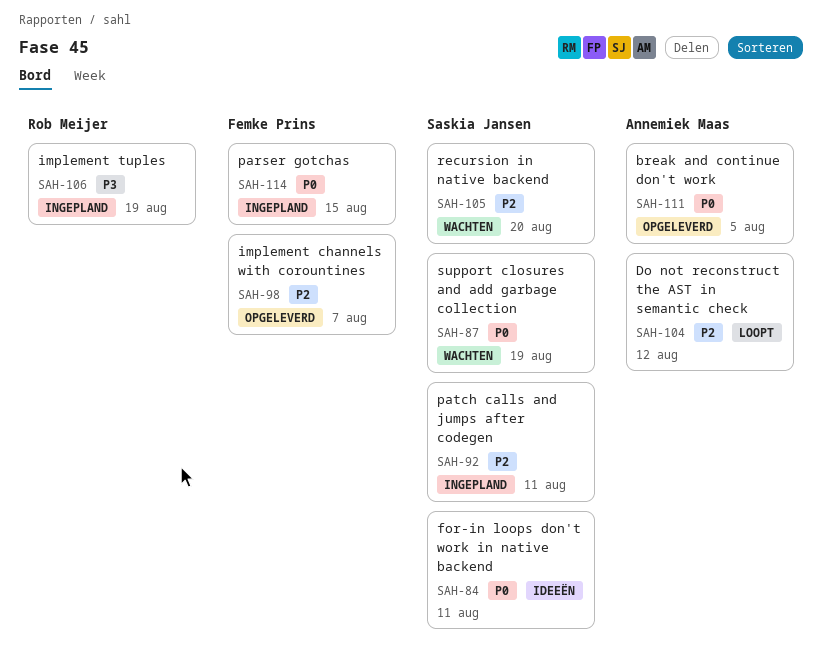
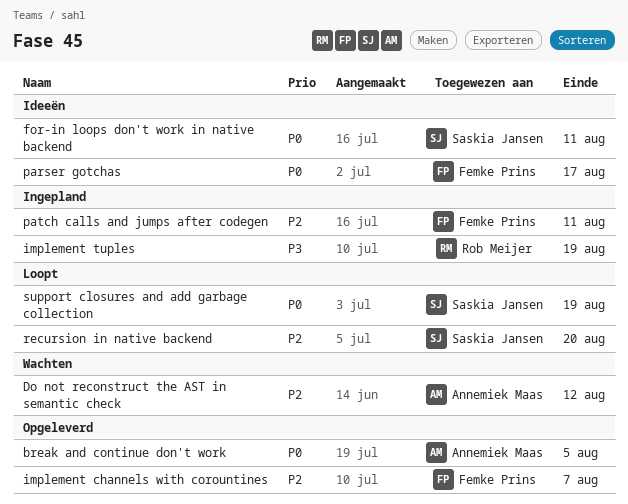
Do not reconstruct the AST in semantic check, status: Loopt -> Wachten
parser gotchas, status: Ingepland -> Ideeën
parser gotchas, due: Aug 15 -> Aug 17
patch calls and jumps after codegen, owner: Saskia Jansen -> Femke Prins
recursion in native backend, status: Wachten -> Loopt
support closures and add garbage collection, status: Wachten -> Loopt

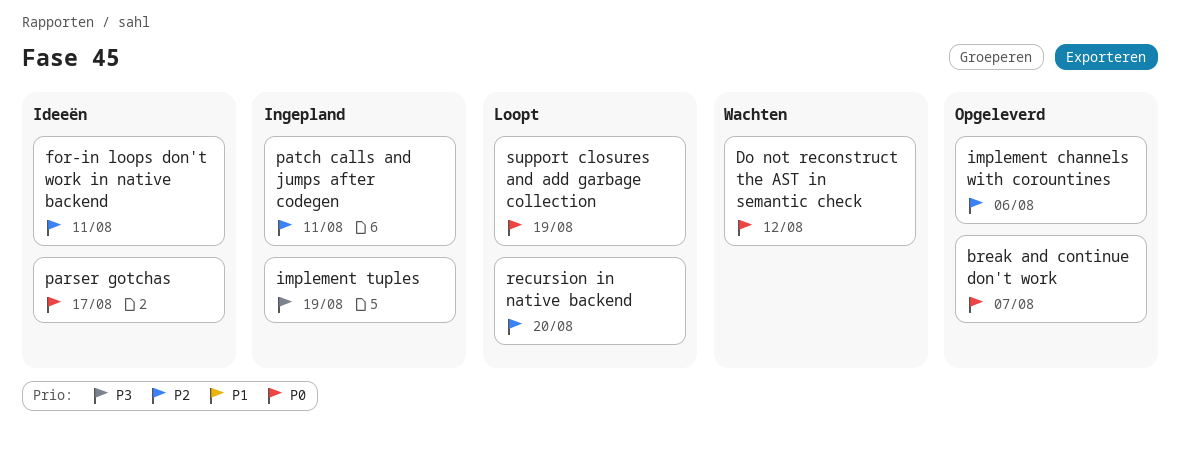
break and continue don't work, due: Aug 5 -> Aug 7
Do not reconstruct the AST in semantic check, priority: P2 -> P0
for-in loops don't work in native backend, priority: P0 -> P2
implement channels with corountines, due: Aug 7 -> Aug 6

